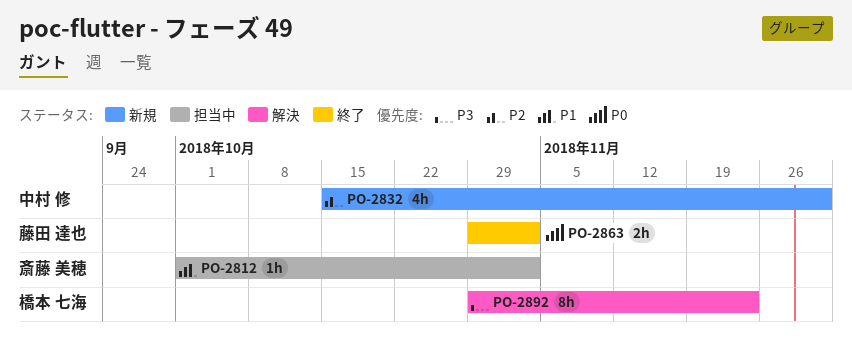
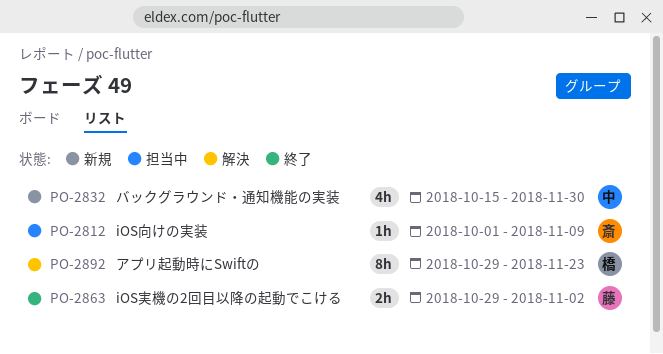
PO-2812, due: Nov 2 -> Nov 9

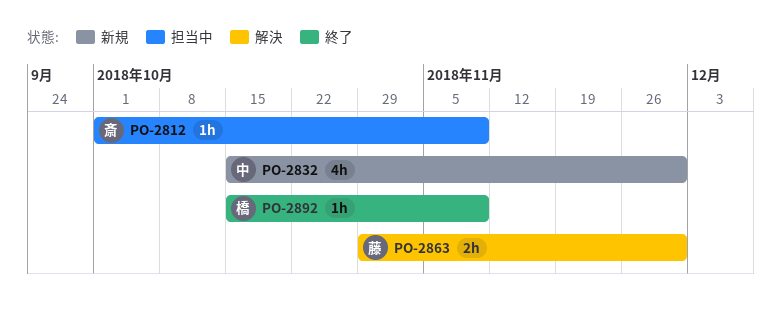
PO-2863, status: 終了 -> 解決
PO-2863, due: Nov 2 -> Nov 30
PO-2892, status: 解決 -> 終了
PO-2892, estimate: 8h -> 1h
PO-2892, start: Oct 29 -> Oct 15
PO-2892, due: Nov 23 -> Nov 9

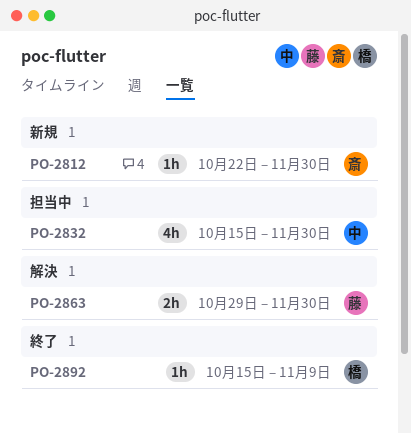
PO-2812, status: 担当中 -> 新規
PO-2812, start: Oct 1 -> Oct 22
PO-2812, due: Nov 9 -> Nov 30
PO-2832, status: 新規 -> 担当中

